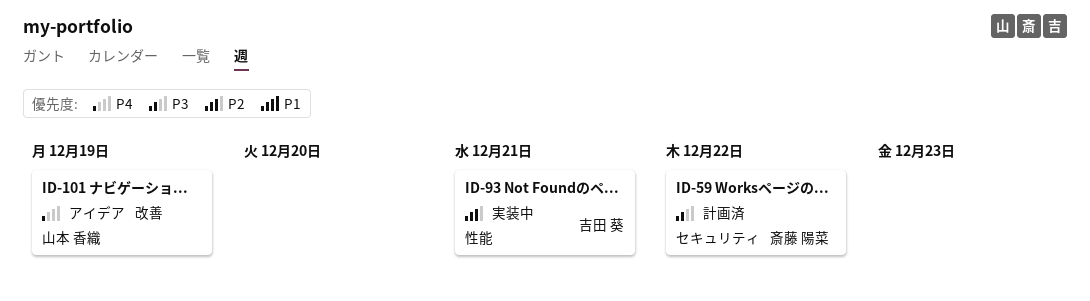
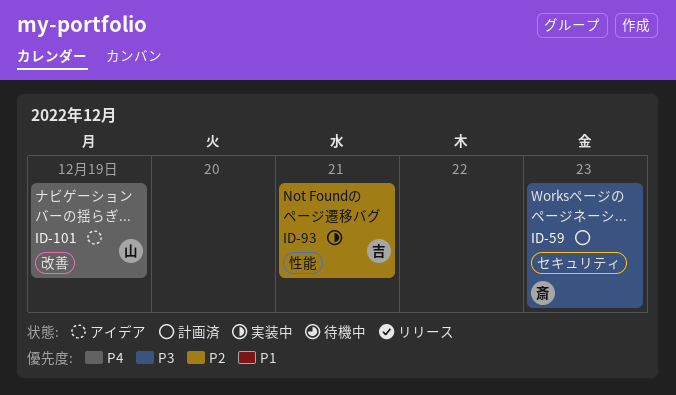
ID-59, due: Dec 22 -> Dec 23

